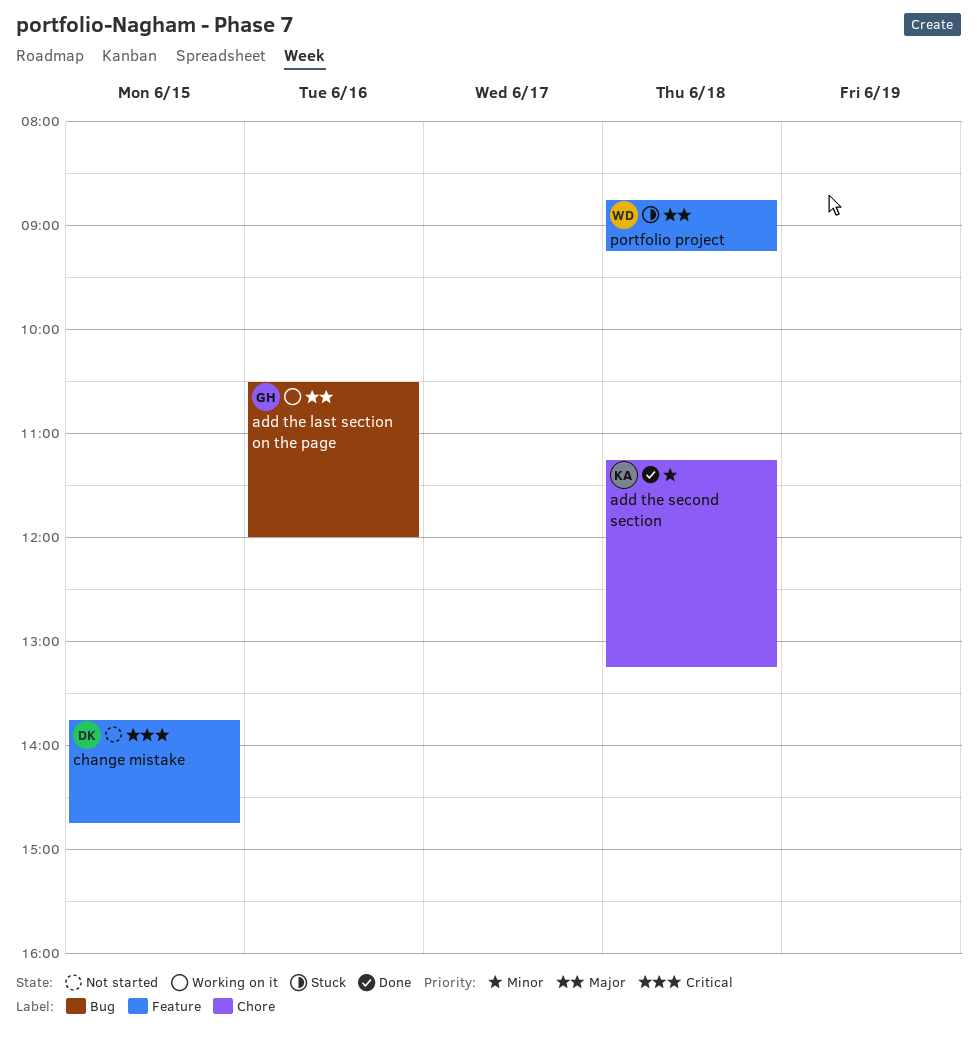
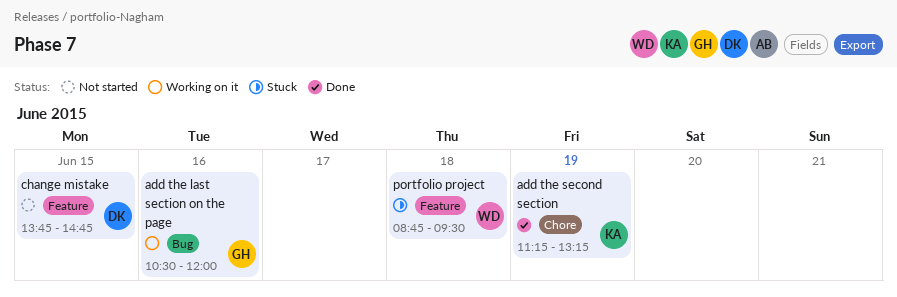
add the second section, day: Jun 18 -> Jun 19
portfolio project, ends: 09:15 -> 09:30

